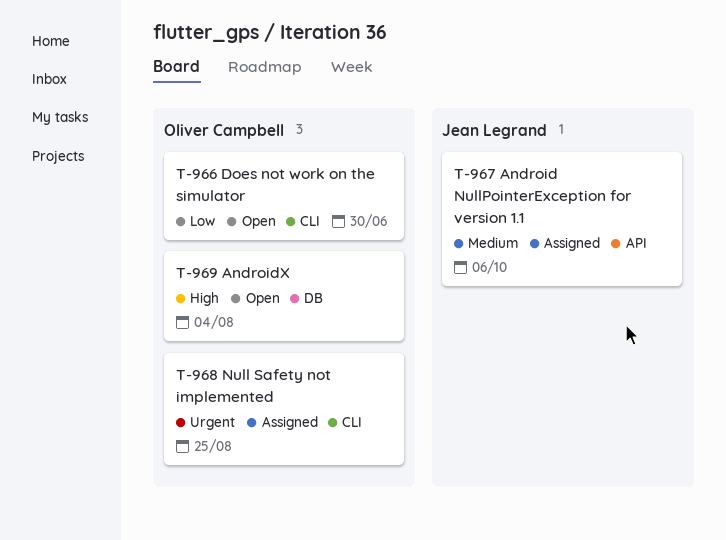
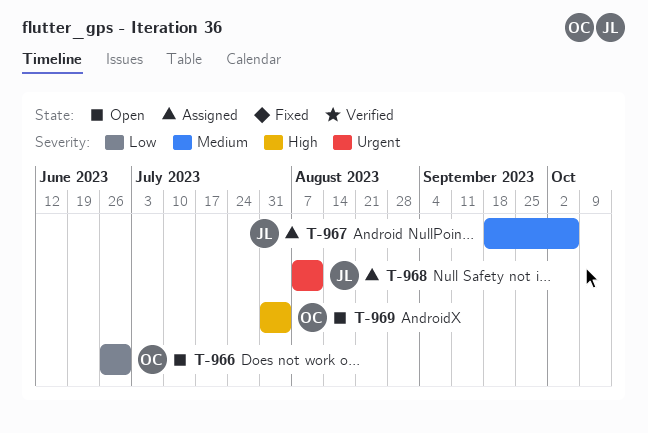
T-968, owner: Oliver Campbell -> Jean Legrand
T-968, due: Aug 25 -> Aug 11

